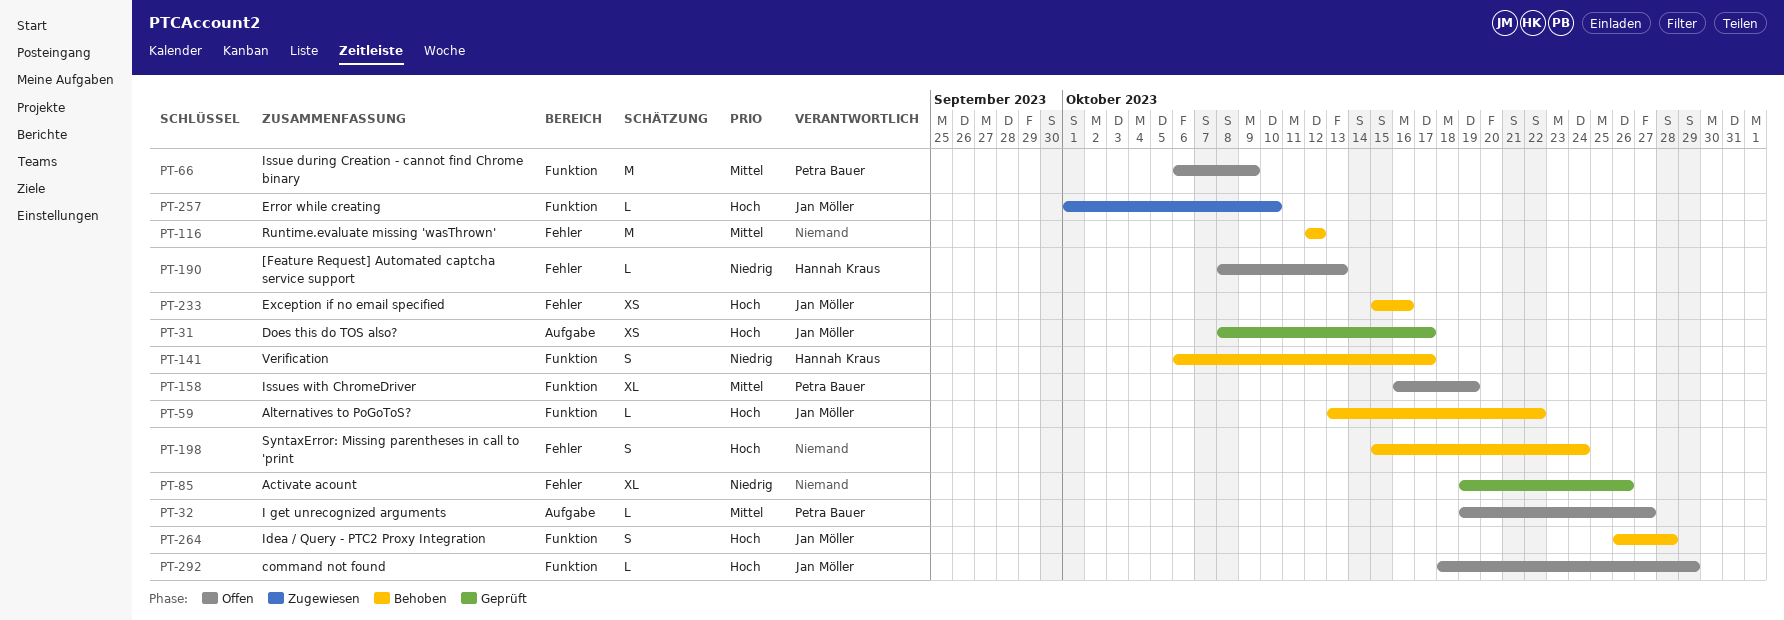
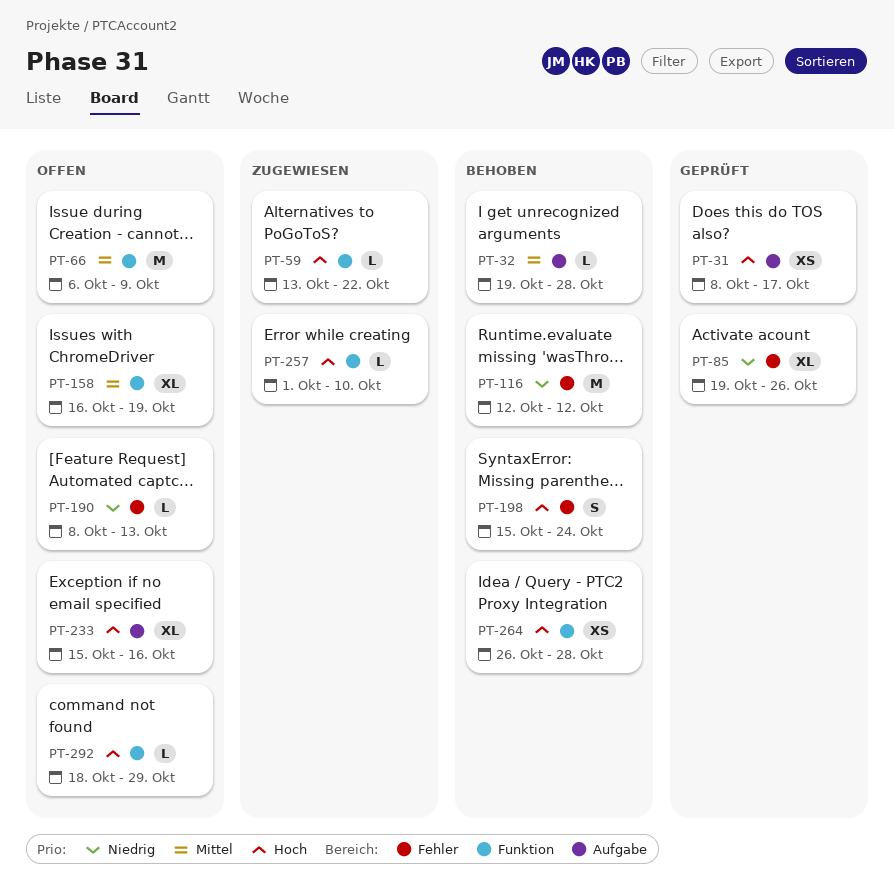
PT-32, status: Offen -> Behoben
PT-32, due: Oct 27 -> Oct 28
PT-59, status: Behoben -> Zugewiesen
PT-116, priority: Mittel -> Niedrig
PT-141: present -> none
PT-233, status: Behoben -> Offen
PT-233, label: Fehler -> Aufgabe
PT-233, estimate: XS -> XL
PT-264, estimate: S -> XS

